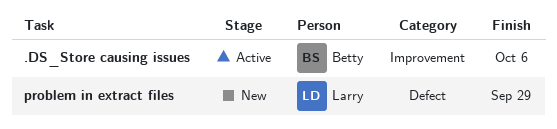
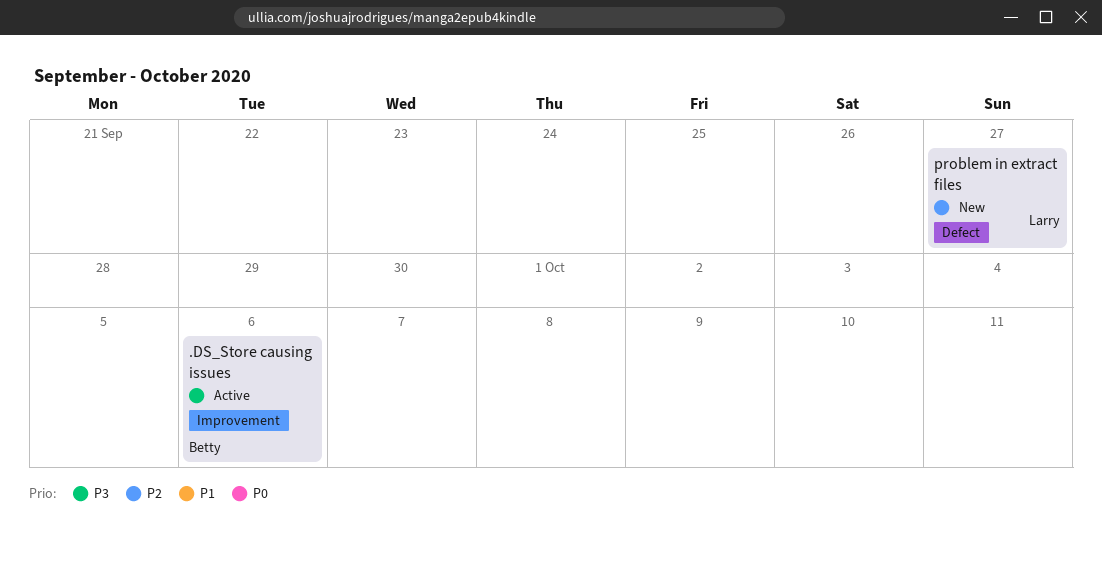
problem in extract files, due: Sep 29 -> Sep 27

